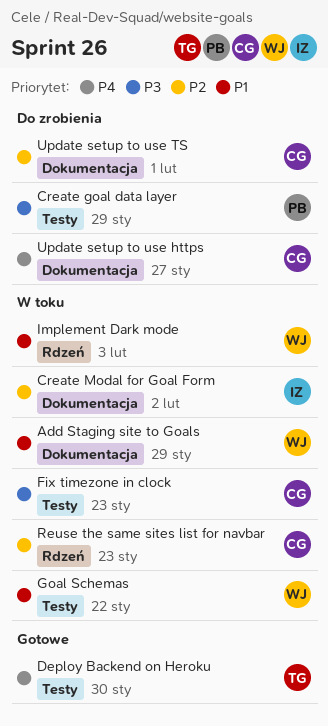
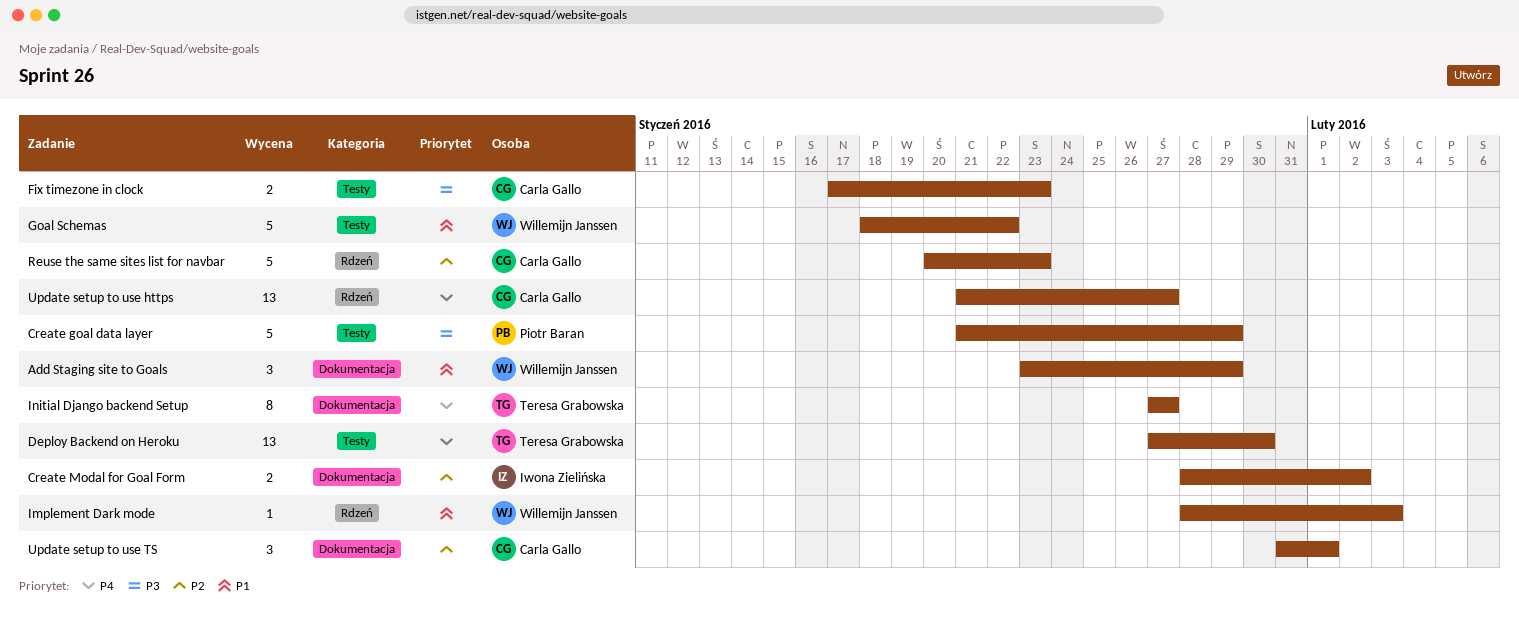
Initial Django backend Setup: none -> present
Update setup to use https, label: Dokumentacja -> Rdzeń

